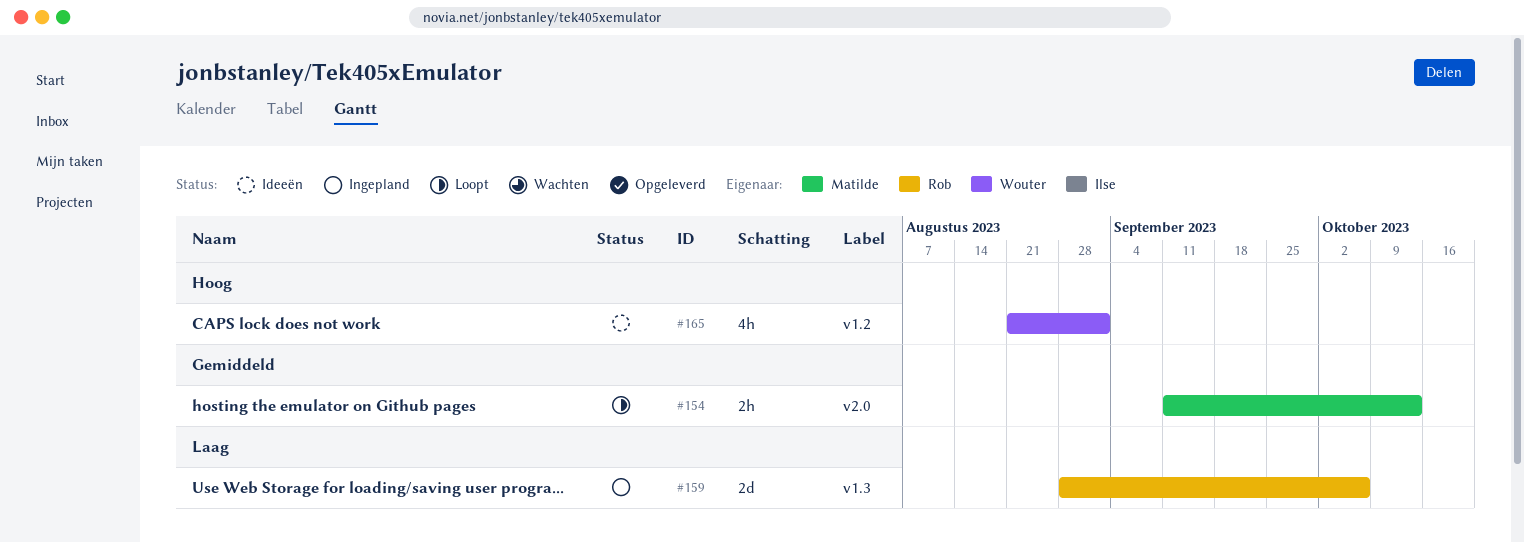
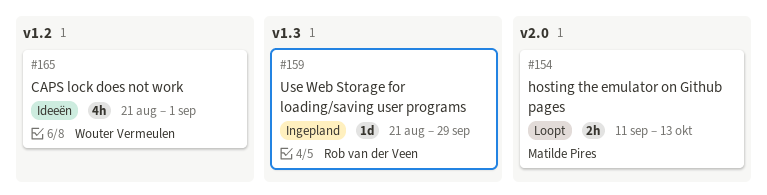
#159, estimate: 2d -> 1d
#159, start: Aug 28 -> Aug 21
#159, due: Oct 6 -> Sep 29

